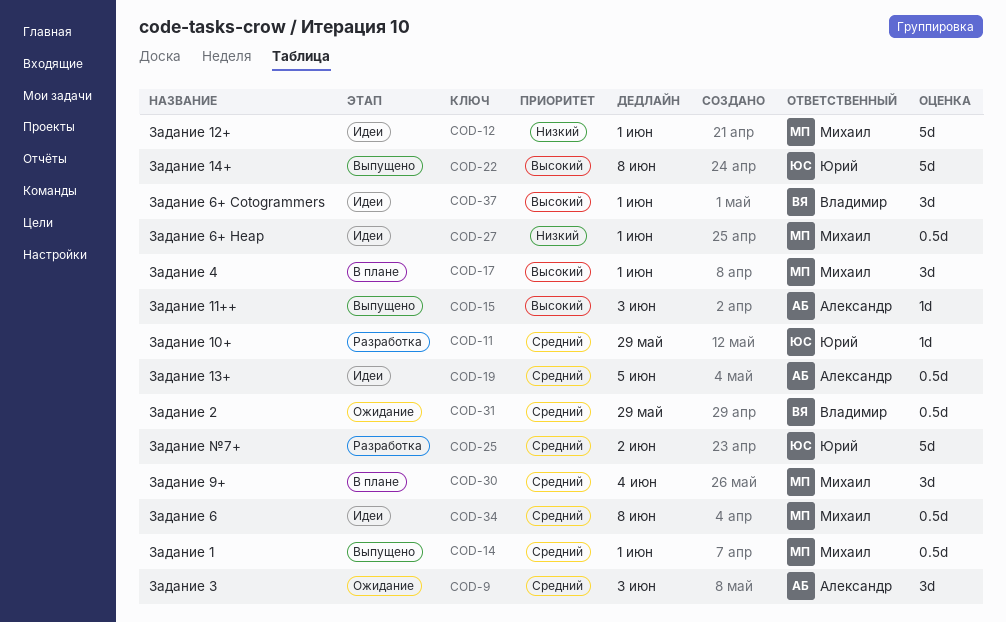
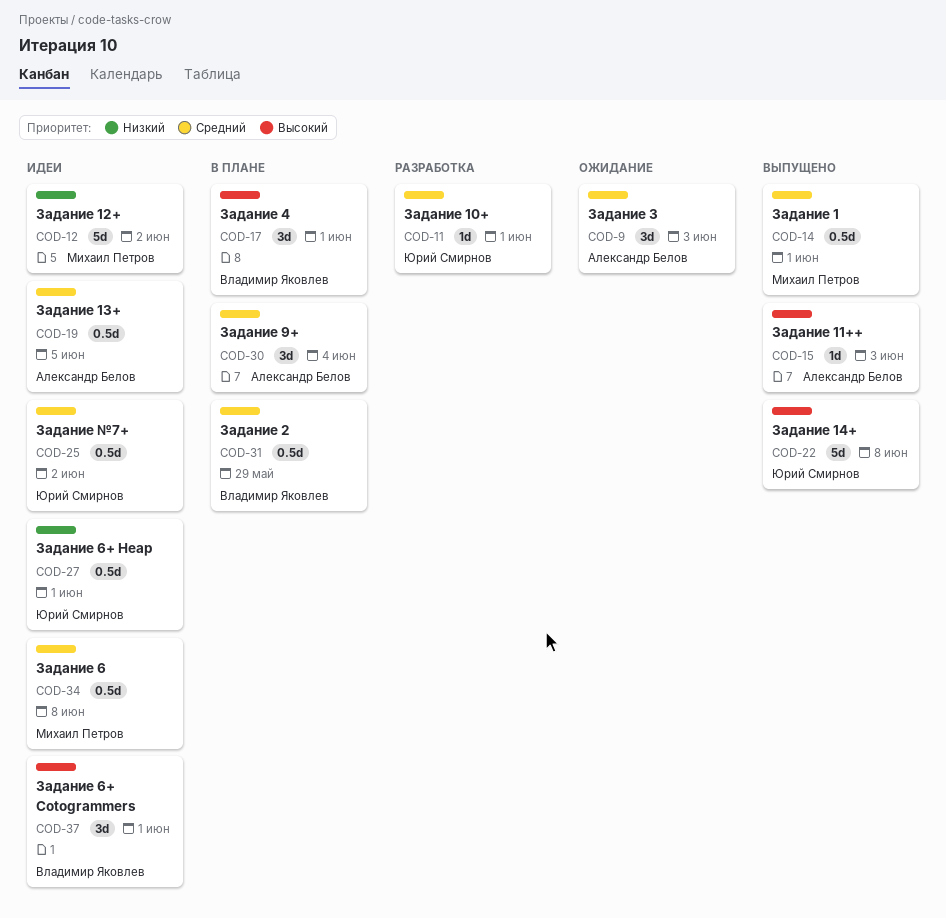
COD-11, due: May 29 -> Jun 1
COD-12, due: Jun 1 -> Jun 2
COD-17, owner: Михаил Петров -> Владимир Яковлев
COD-25, status: Разработка -> Идеи
COD-25, estimate: 5d -> 0.5d
COD-27, owner: Михаил Петров -> Юрий Смирнов
COD-30, owner: Михаил Петров -> Александр Белов
COD-31, status: Ожидание -> В плане

